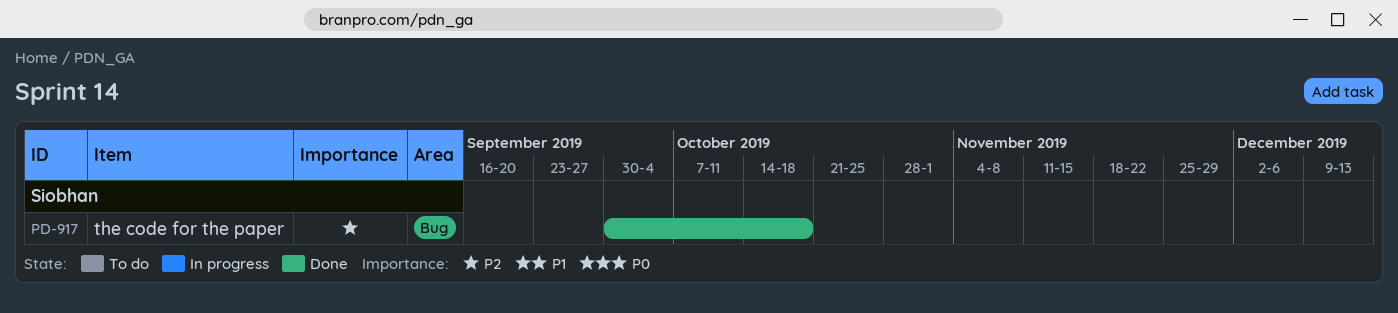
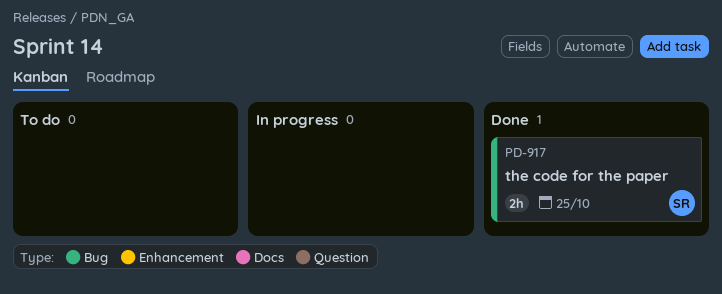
PD-917, due: Oct 18 -> Oct 25

